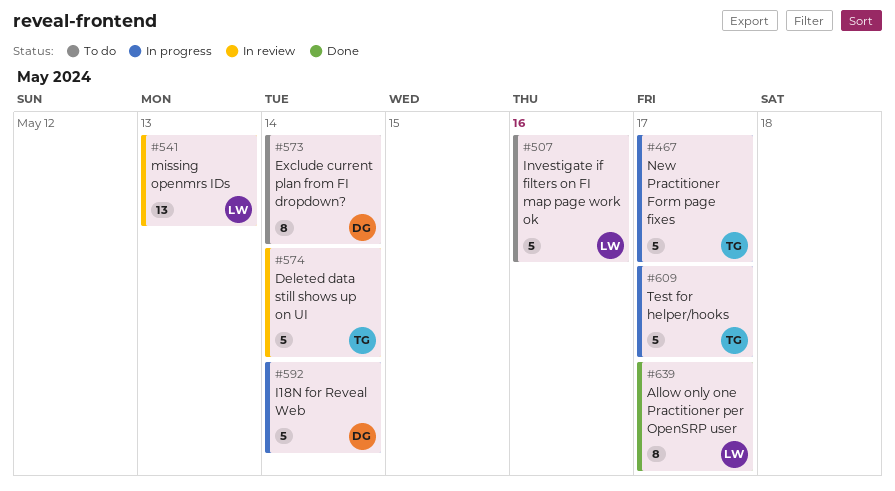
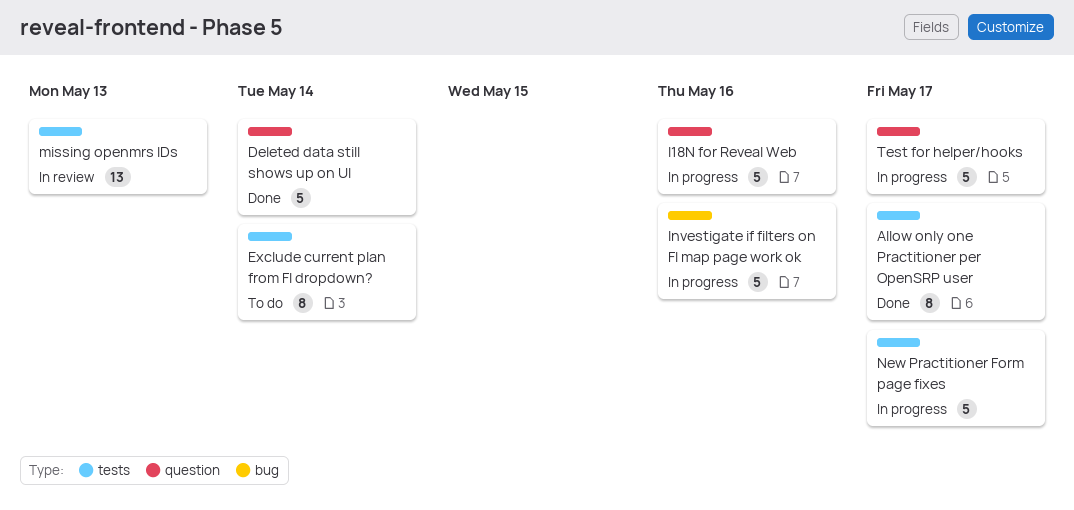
Deleted data still shows up on UI, status: In review -> Done
I18N for Reveal Web, due: May 14 -> May 16
Investigate if filters on FI map page work ok, status: To do -> In progress

